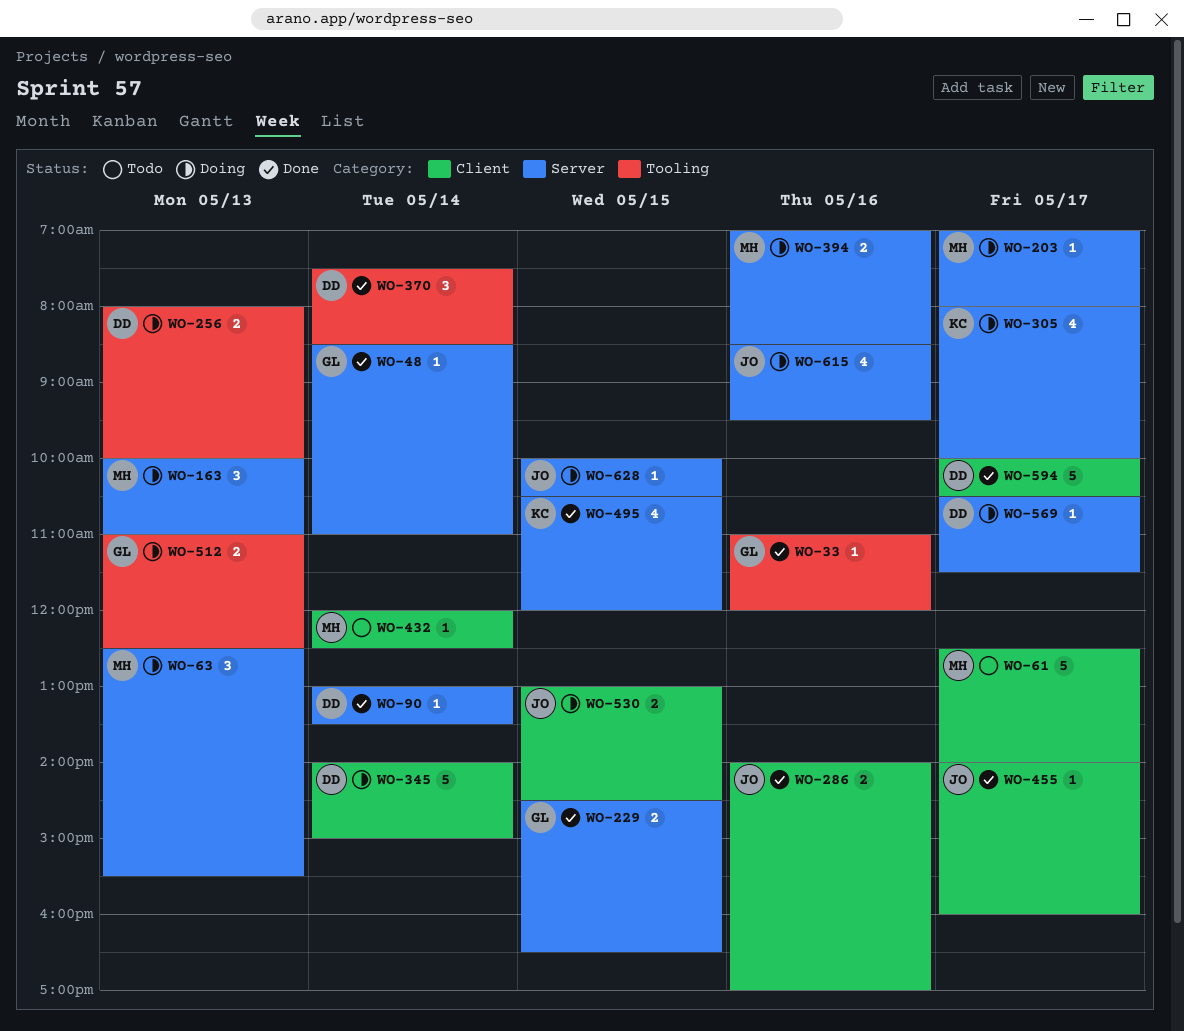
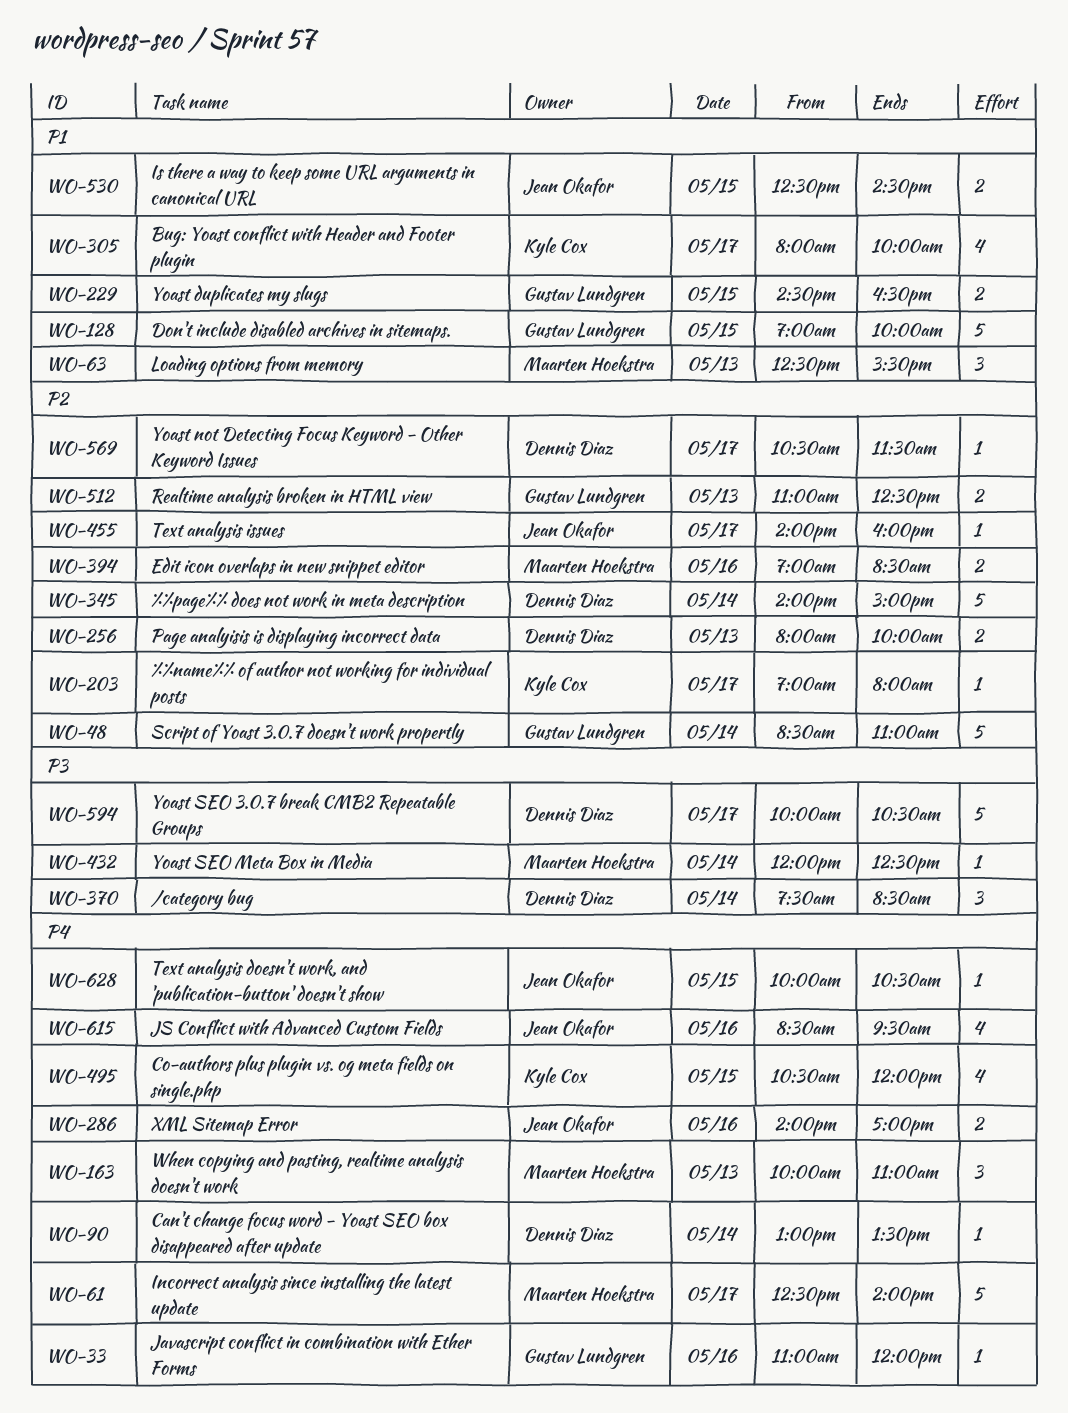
WO-48, estimate: 1 -> 5
WO-128: none -> present
WO-203, owner: Maarten Hoekstra -> Kyle Cox
WO-530, begins: 13:00 -> 12:30

